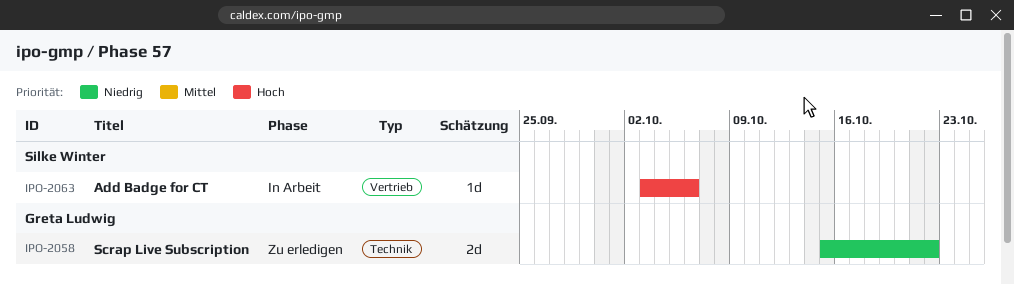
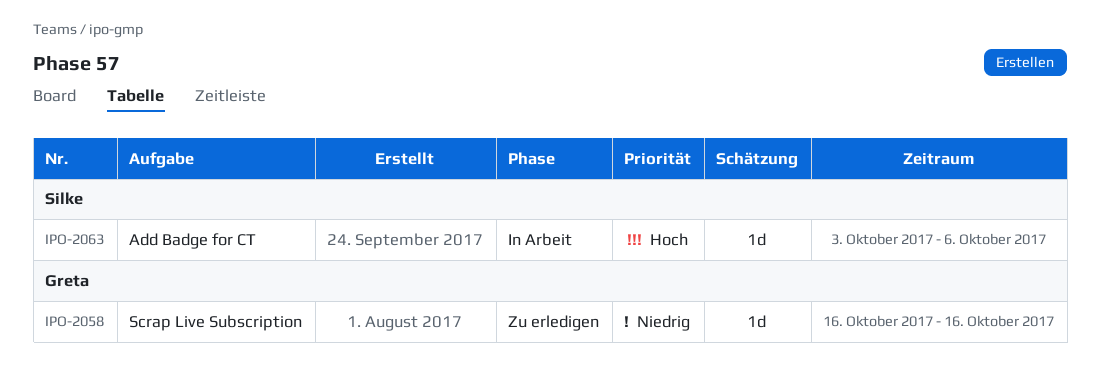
IPO-2058, estimate: 2d -> 1d
IPO-2058, start: Oct 15 -> Oct 16
IPO-2058, due: Oct 22 -> Oct 16

